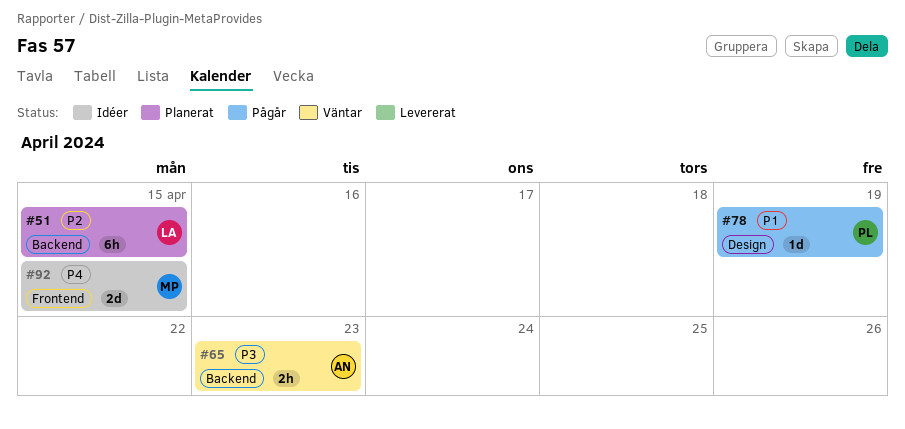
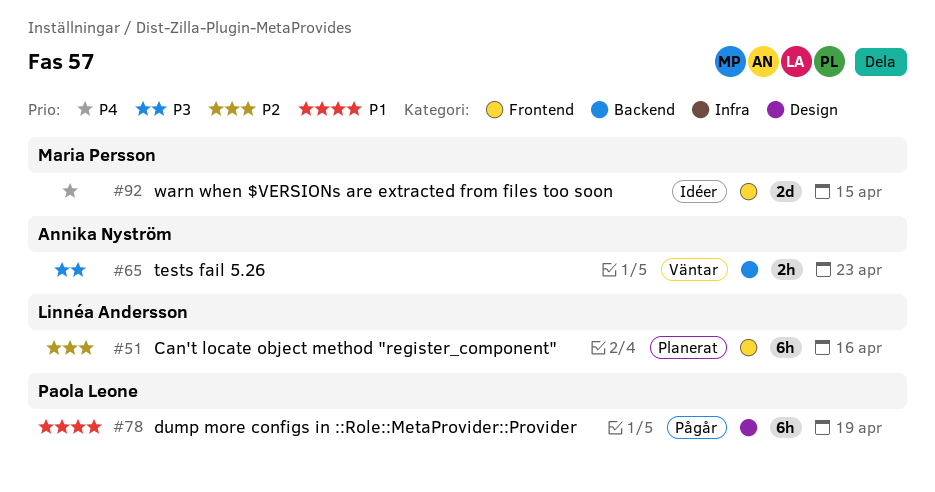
#51, label: Backend -> Frontend
#51, due: Apr 15 -> Apr 16
#78, estimate: 1d -> 6h

